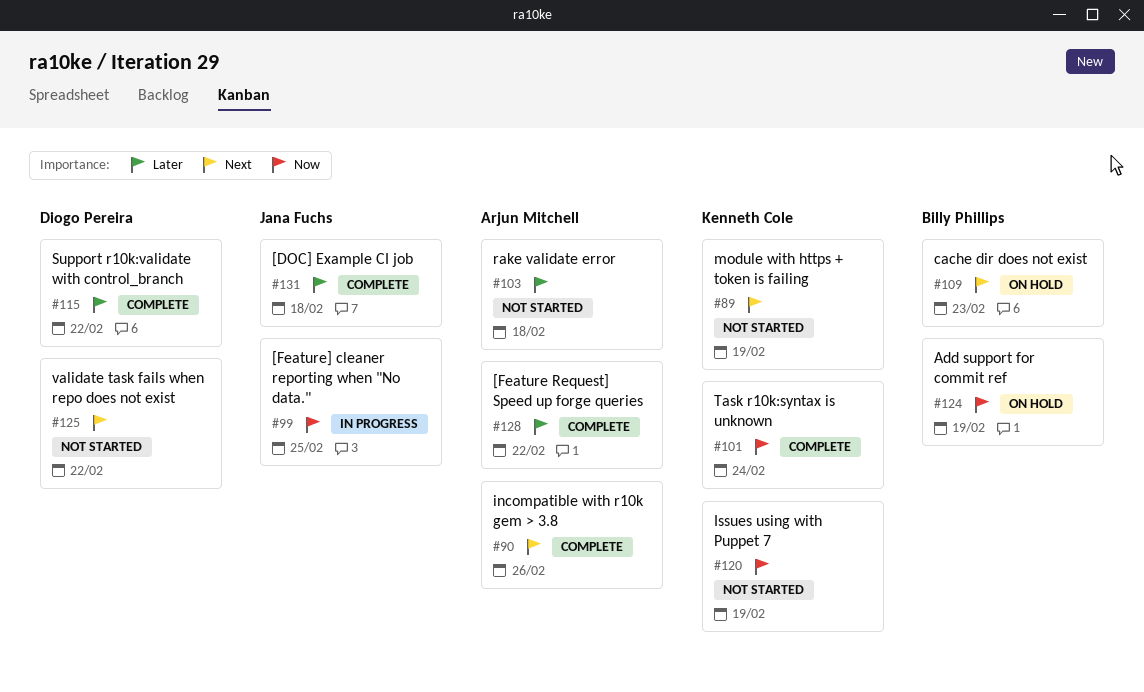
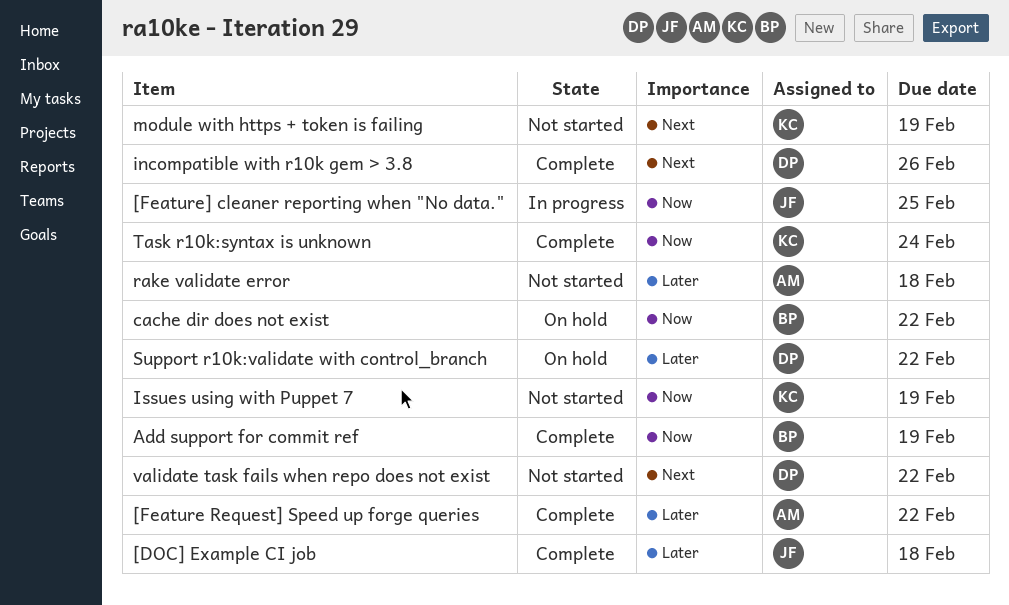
Add support for commit ref, status: On hold -> Complete
cache dir does not exist, priority: Next -> Now
cache dir does not exist, due: Feb 23 -> Feb 22
incompatible with r10k gem > 3.8, owner: Arjun Mitchell -> Diogo Pereira
Support r10k:validate with control_branch, status: Complete -> On hold

